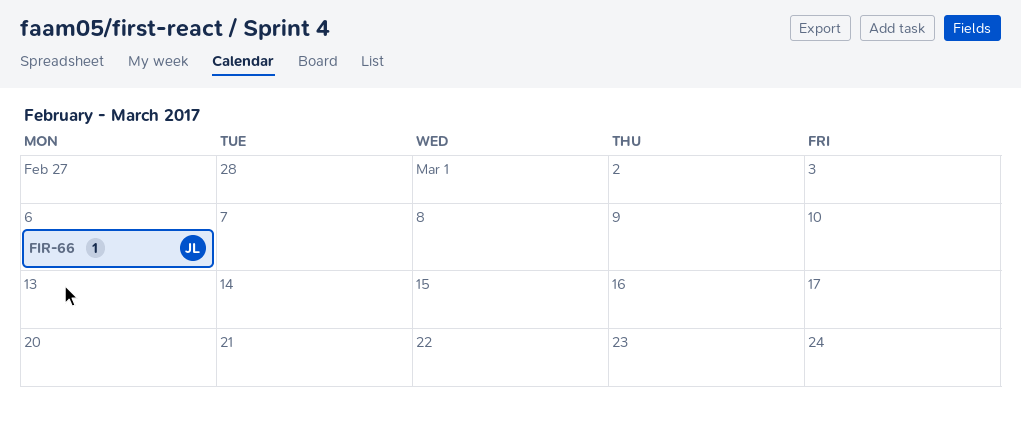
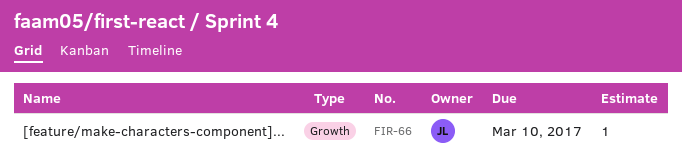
FIR-66, due: Mar 6 -> Mar 10

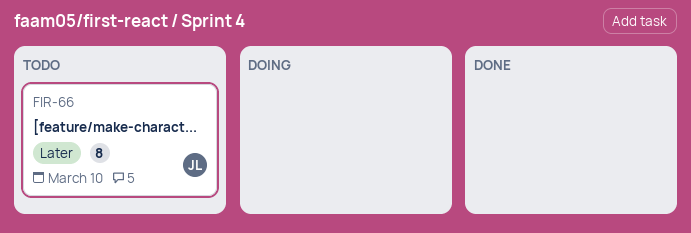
FIR-66, estimate: 1 -> 8

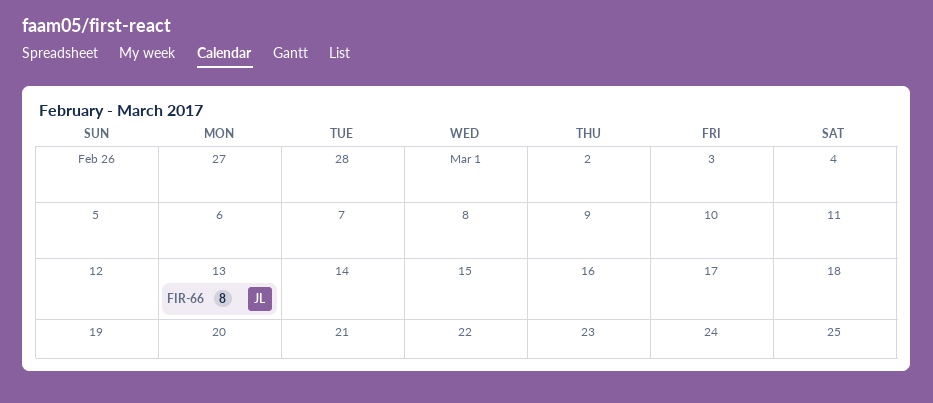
FIR-66, due: Mar 10 -> Mar 13

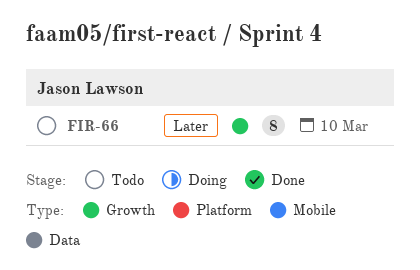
FIR-66, due: Mar 13 -> Mar 10

